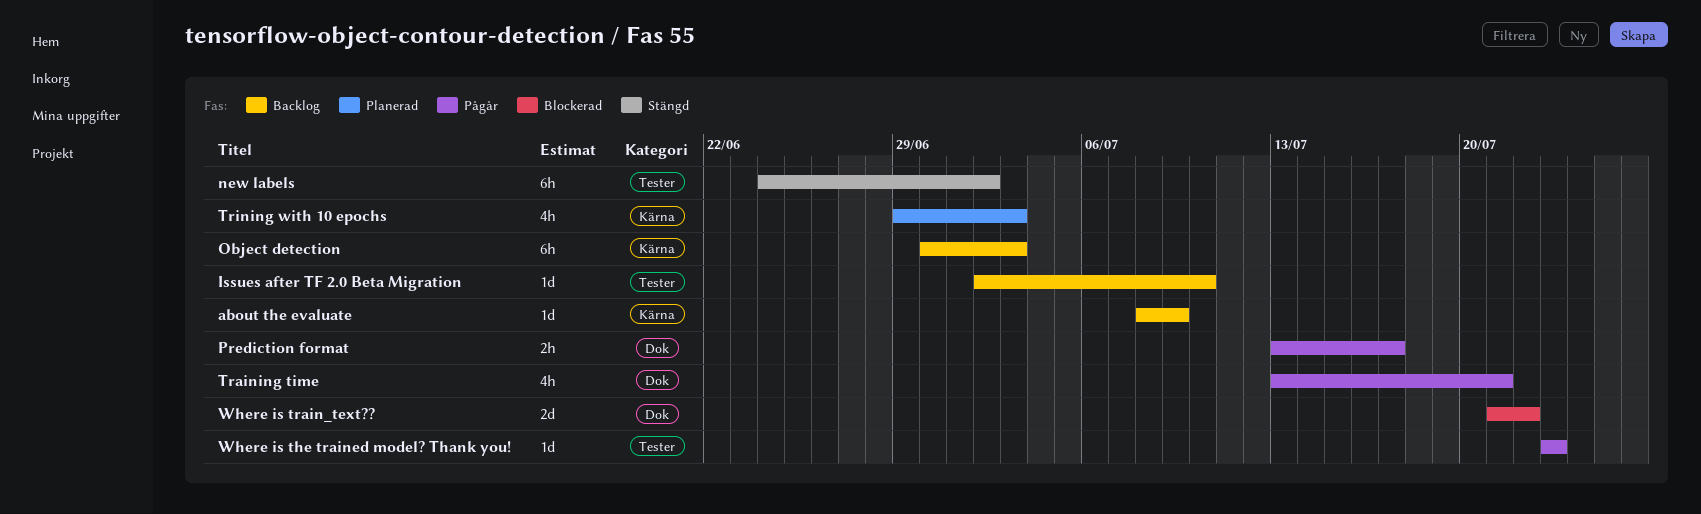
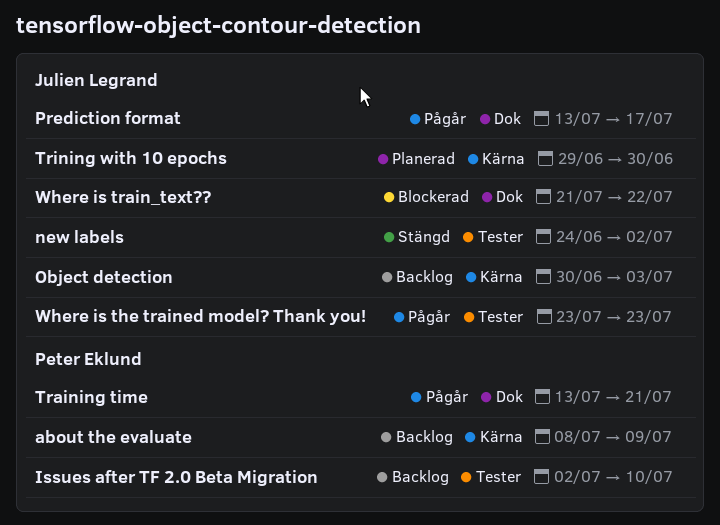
Trining with 10 epochs, due: Jul 3 -> Jun 30

